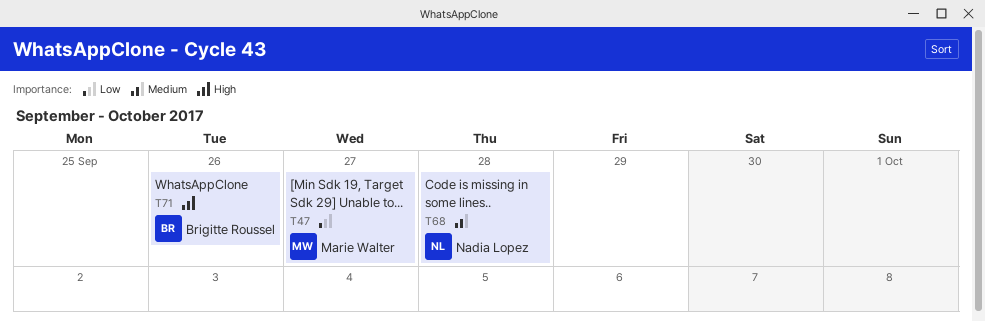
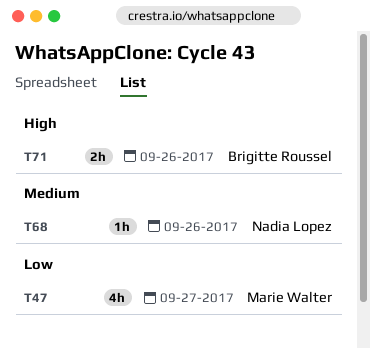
T68, due: Sep 28 -> Sep 26

